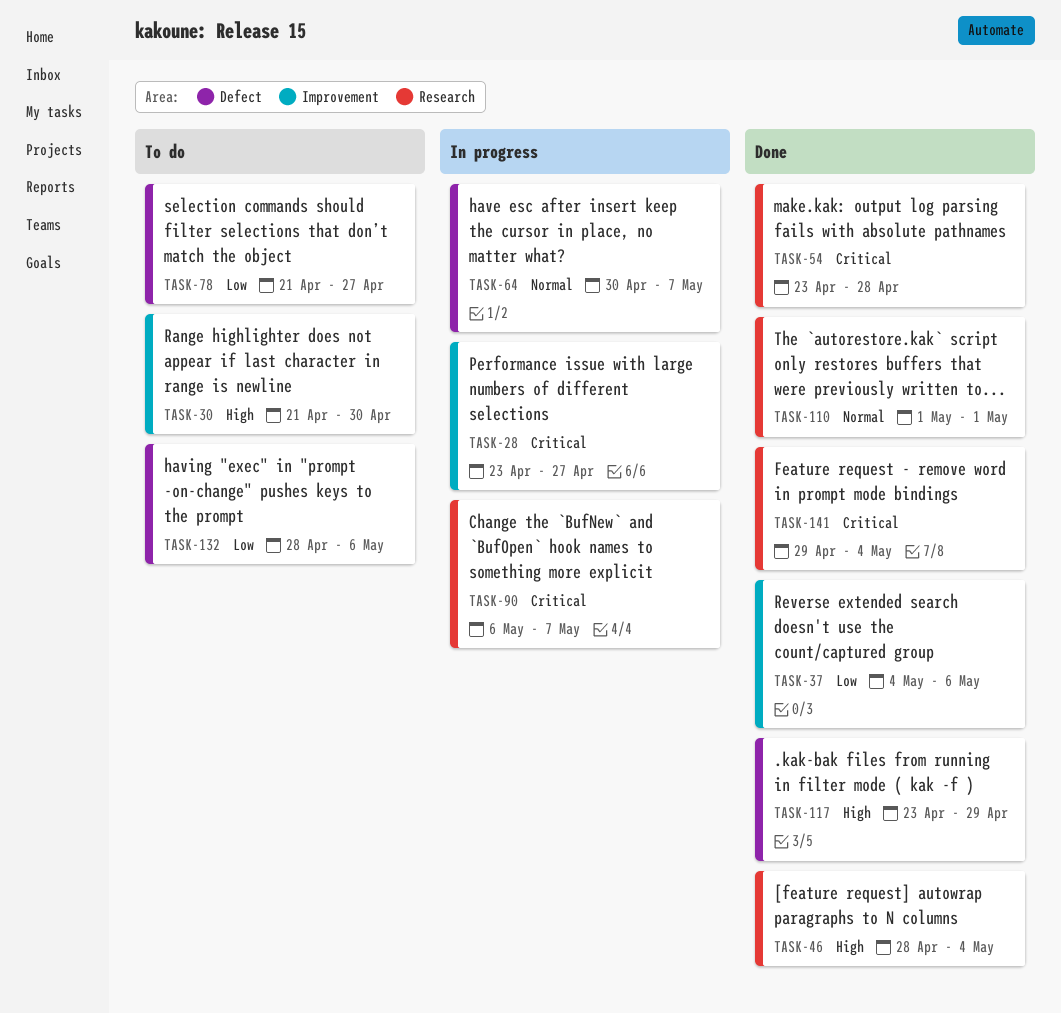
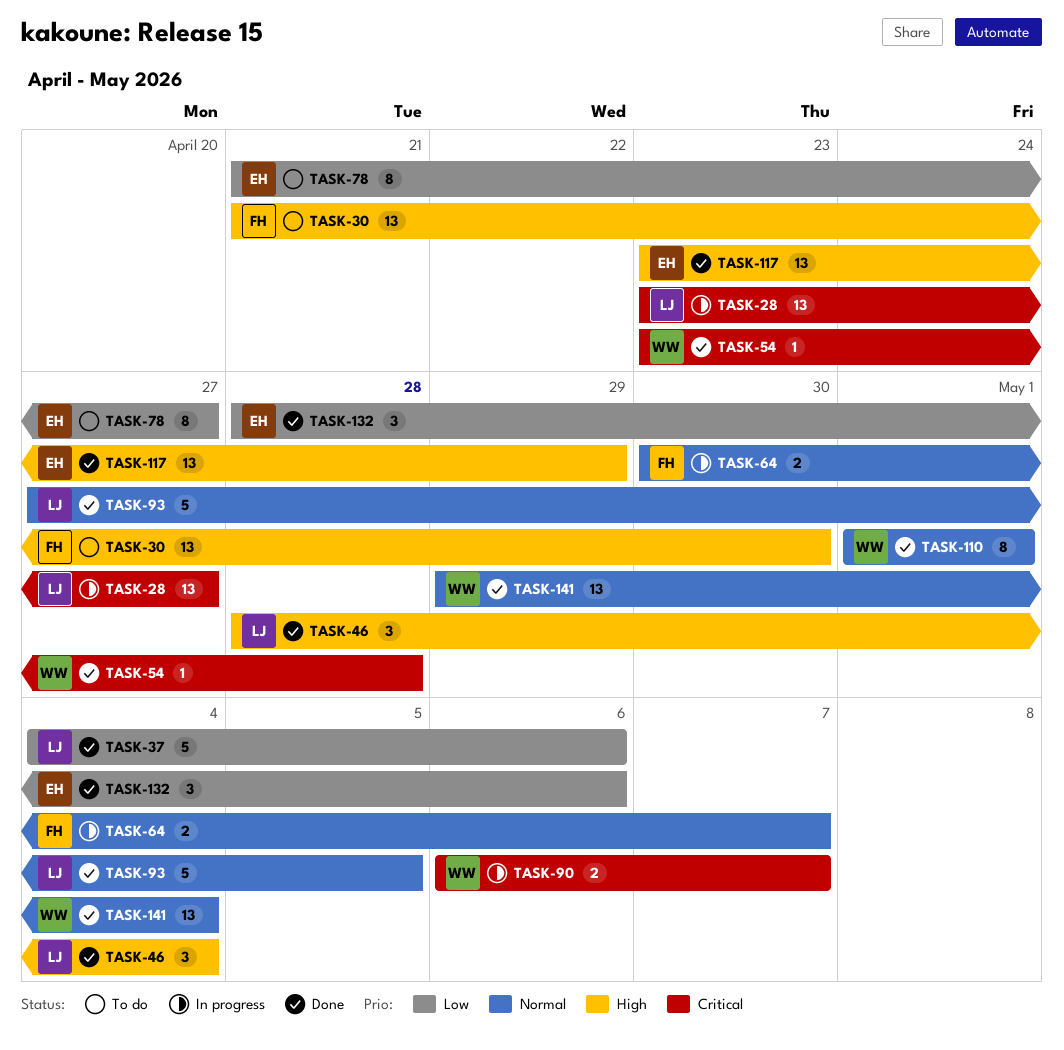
TASK-93: none -> present
TASK-132, status: To do -> Done
TASK-141, priority: Critical -> Normal

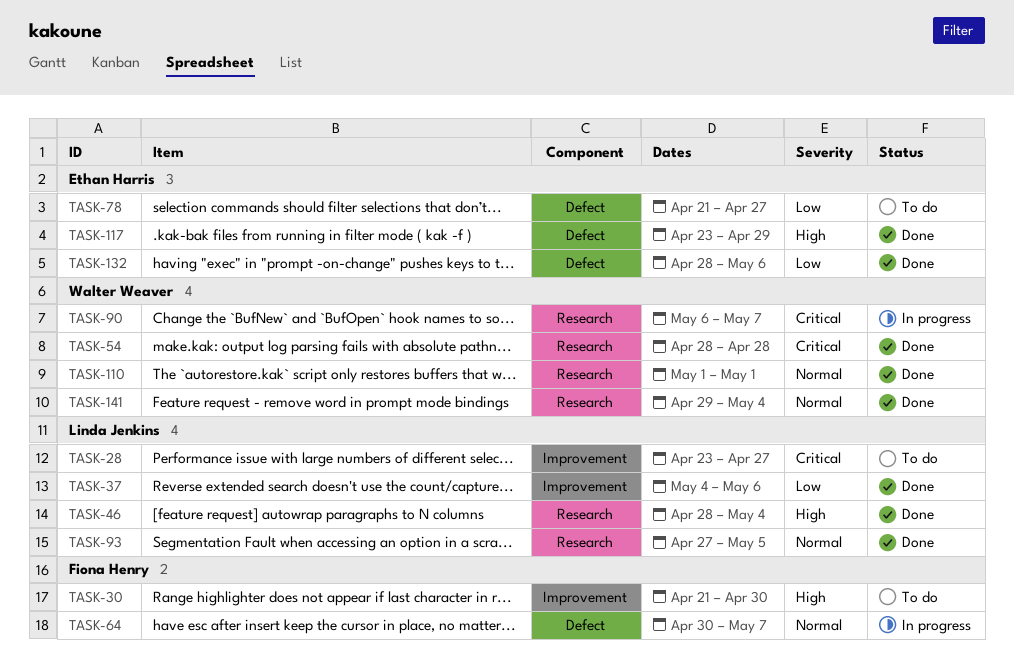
TASK-28, status: In progress -> To do
TASK-54, start: Apr 23 -> Apr 28

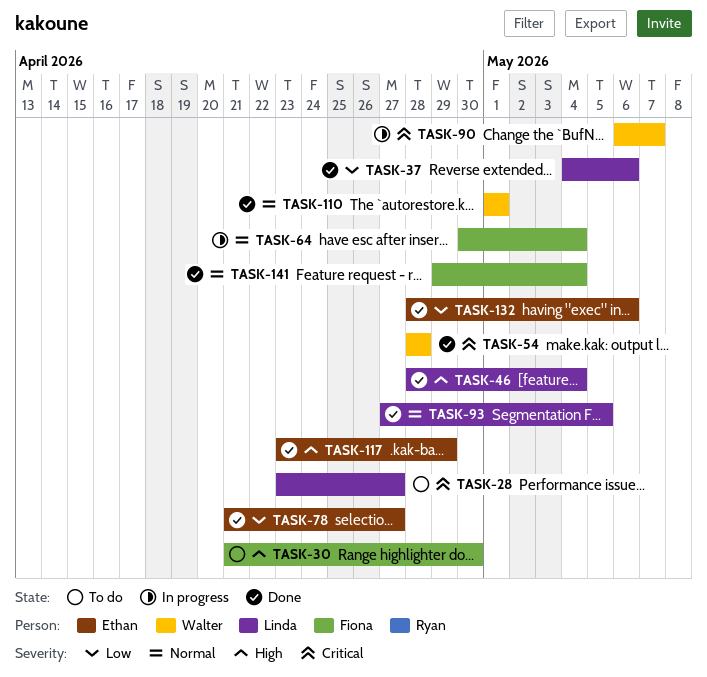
TASK-64, due: May 7 -> May 4
TASK-78, status: To do -> Done
TASK-141, owner: Walter Weaver -> Fiona Henry

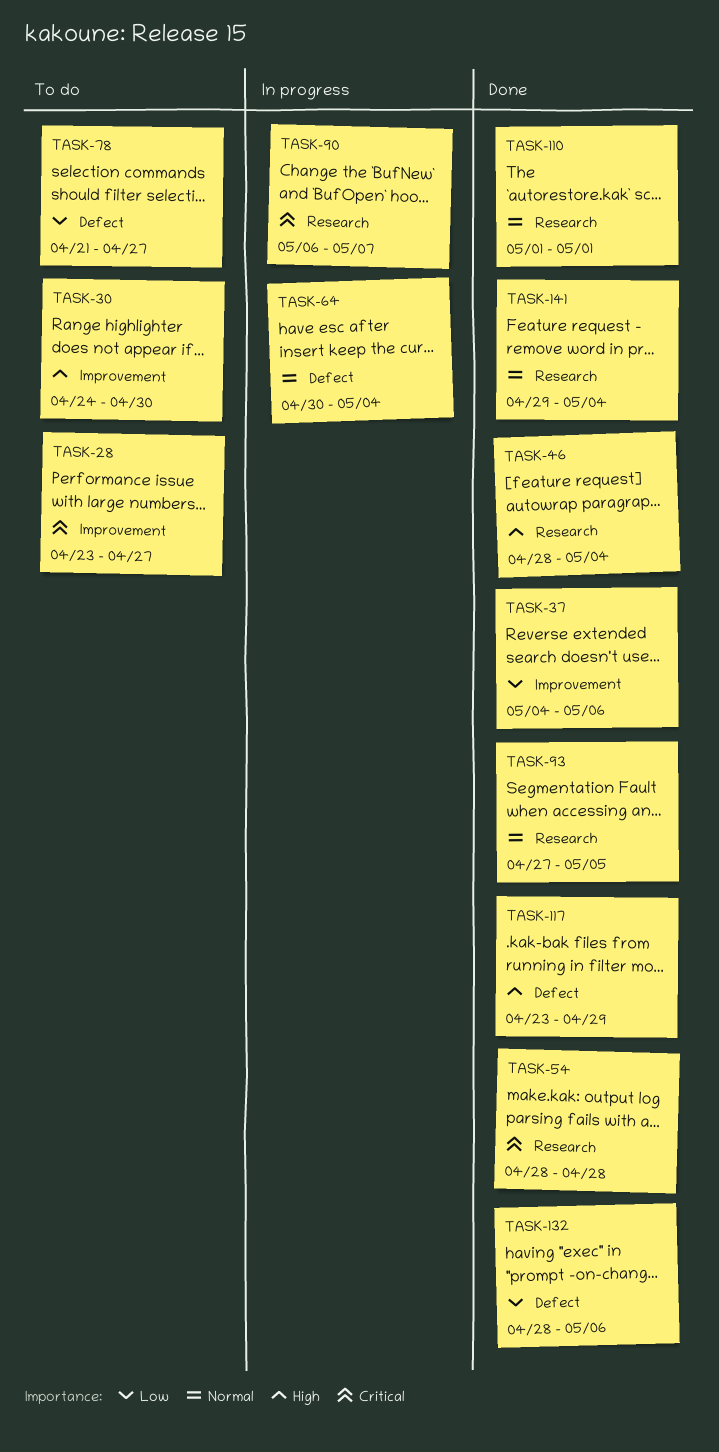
TASK-30, start: Apr 21 -> Apr 24
TASK-78, status: Done -> To do

